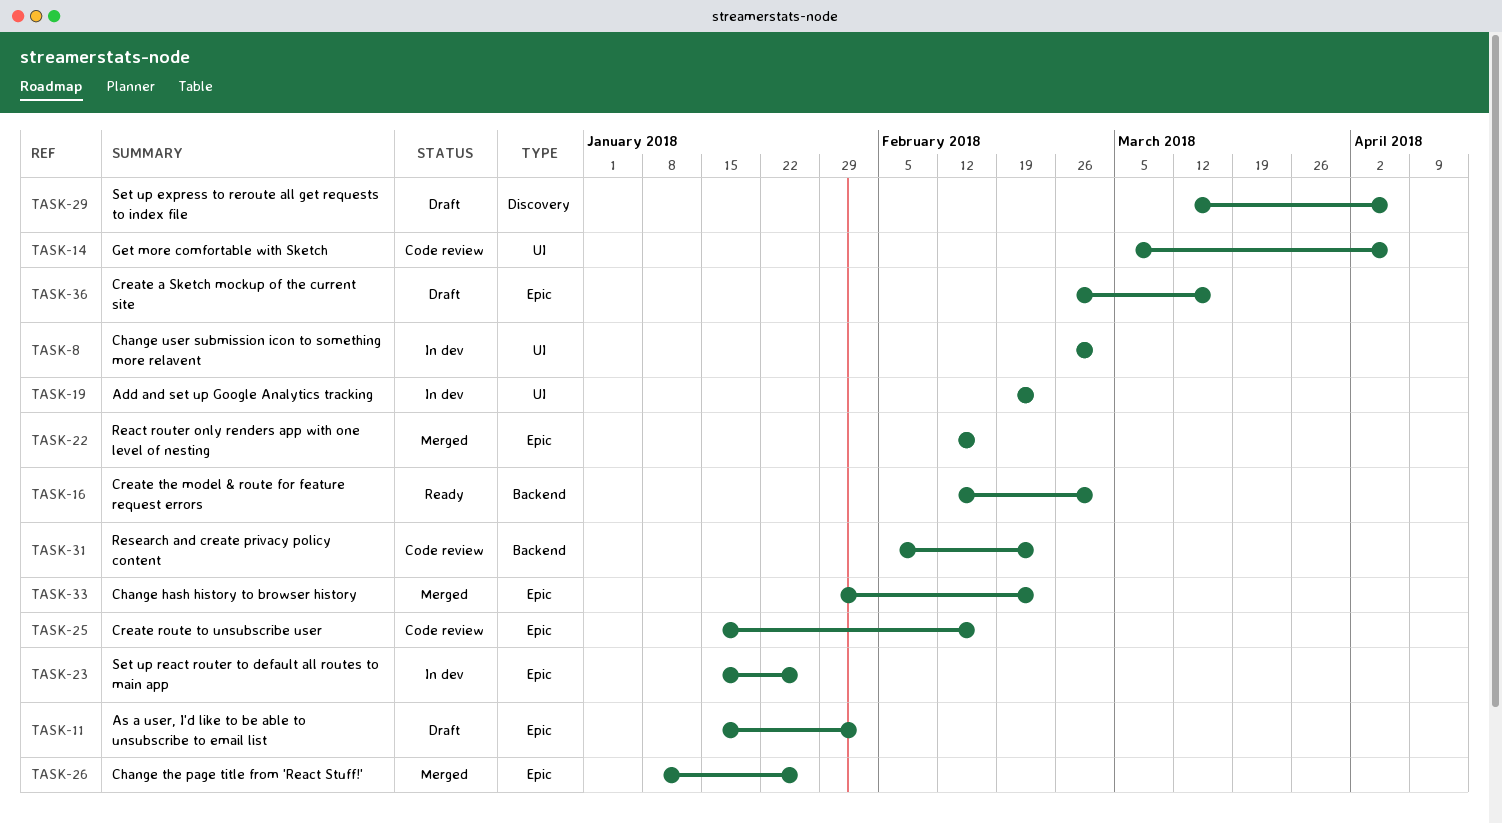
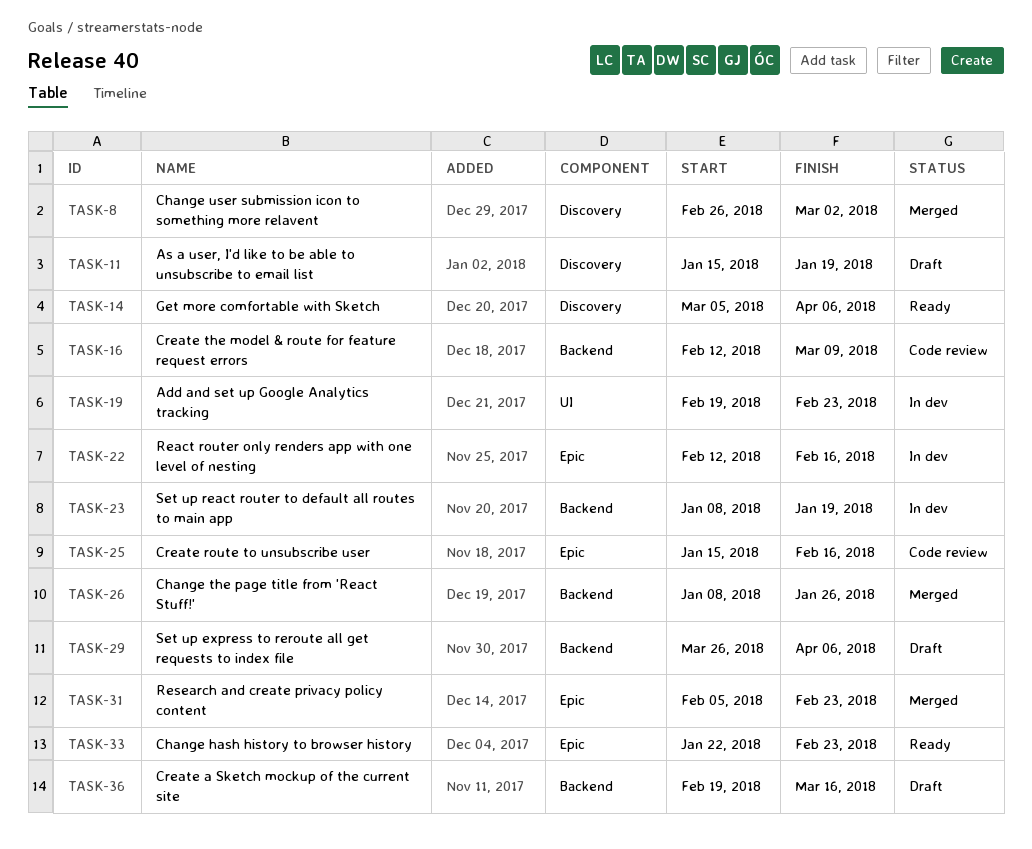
TASK-8, status: In dev -> Merged
TASK-8, label: UI -> Discovery
TASK-11, label: Epic -> Discovery
TASK-11, due: Feb 2 -> Jan 19
TASK-14, status: Code review -> Ready
TASK-14, label: UI -> Discovery
TASK-16, status: Ready -> Code review
TASK-16, due: Mar 2 -> Mar 9
TASK-22, status: Merged -> In dev
TASK-23, label: Epic -> Backend
TASK-23, start: Jan 15 -> Jan 8
TASK-23, due: Jan 26 -> Jan 19
TASK-26, label: Epic -> Backend
TASK-29, label: Discovery -> Backend
TASK-29, start: Mar 12 -> Mar 26
TASK-31, status: Code review -> Merged
TASK-31, label: Backend -> Epic
TASK-33, status: Merged -> Ready
TASK-33, start: Jan 29 -> Jan 22
TASK-36, label: Epic -> Backend
TASK-36, start: Feb 26 -> Feb 19

